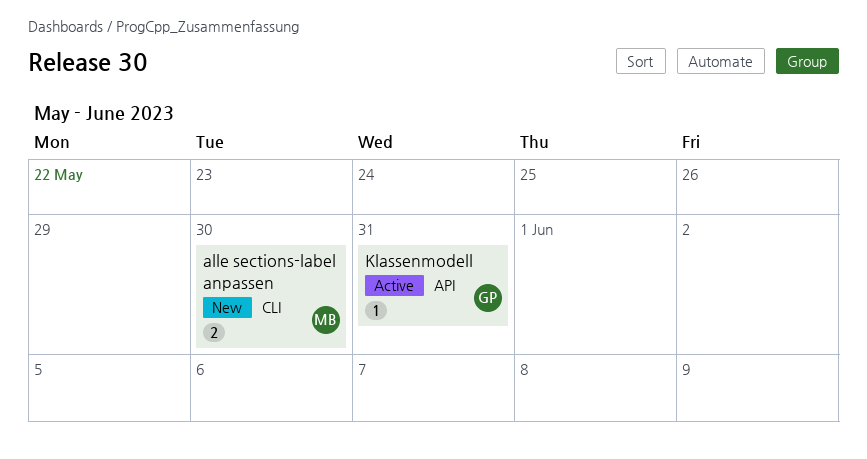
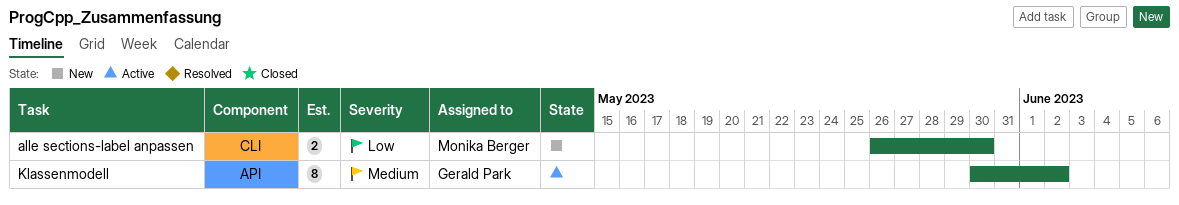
Klassenmodell, estimate: 1 -> 8
Klassenmodell, due: May 31 -> Jun 2

